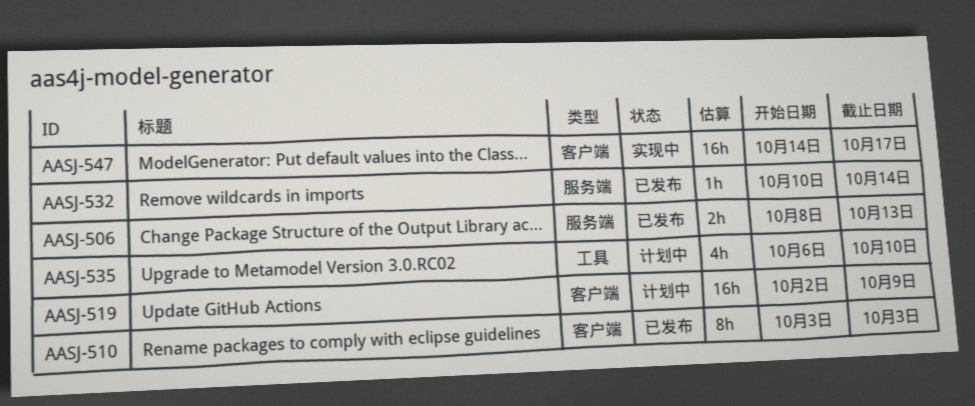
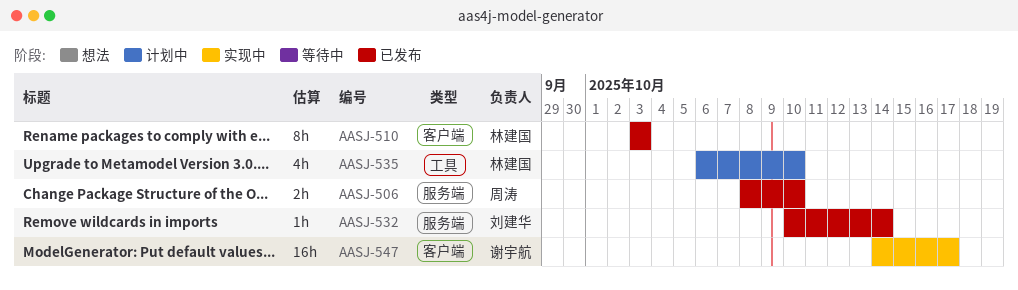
AASJ-506, due: Oct 13 -> Oct 10
AASJ-519: present -> none

